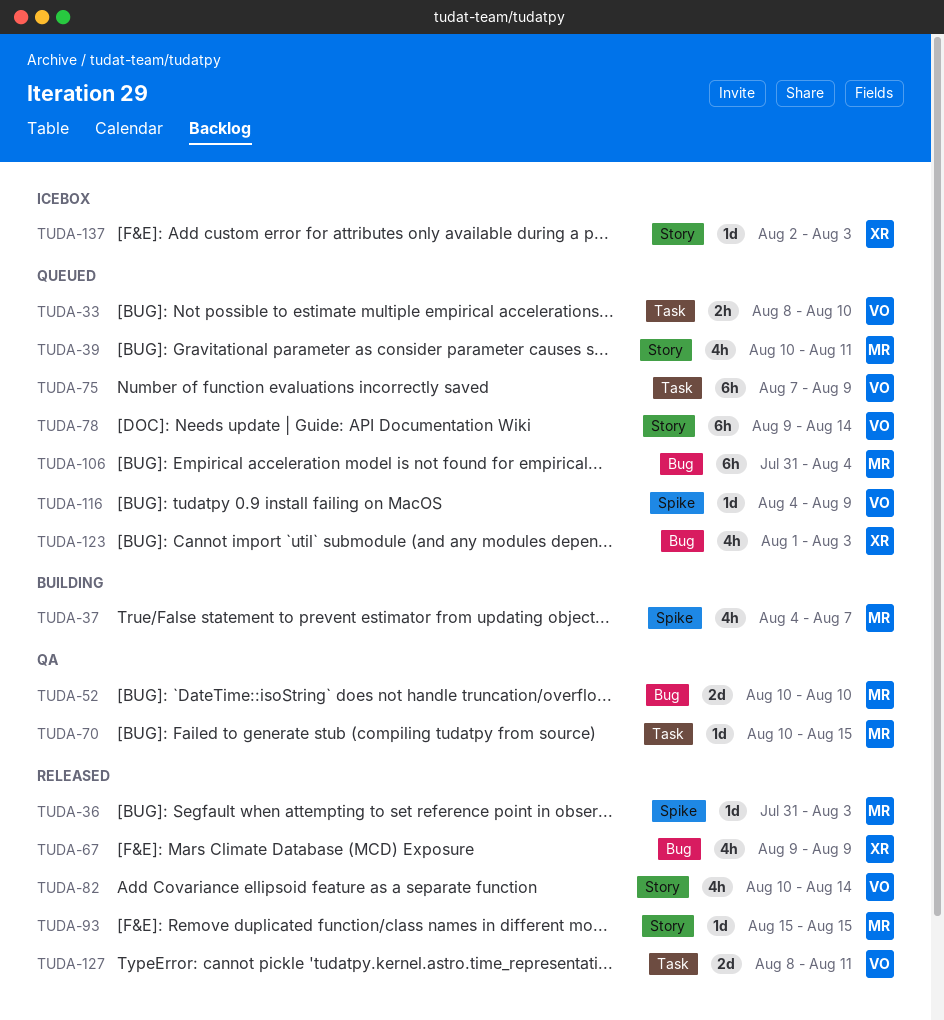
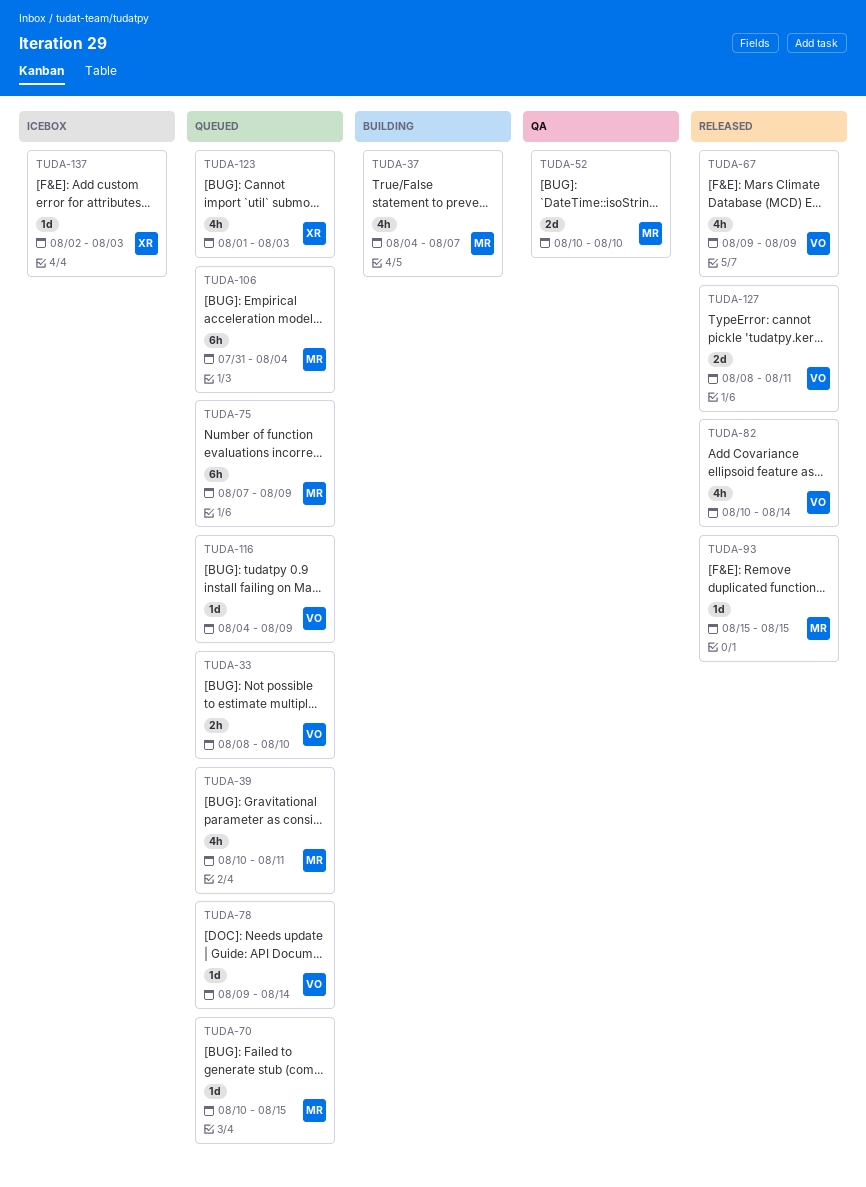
TUDA-36: present -> none
TUDA-67, owner: XR -> VO
TUDA-70, status: QA -> Queued
TUDA-75, owner: VO -> MR
TUDA-78, estimate: 6h -> 1d

